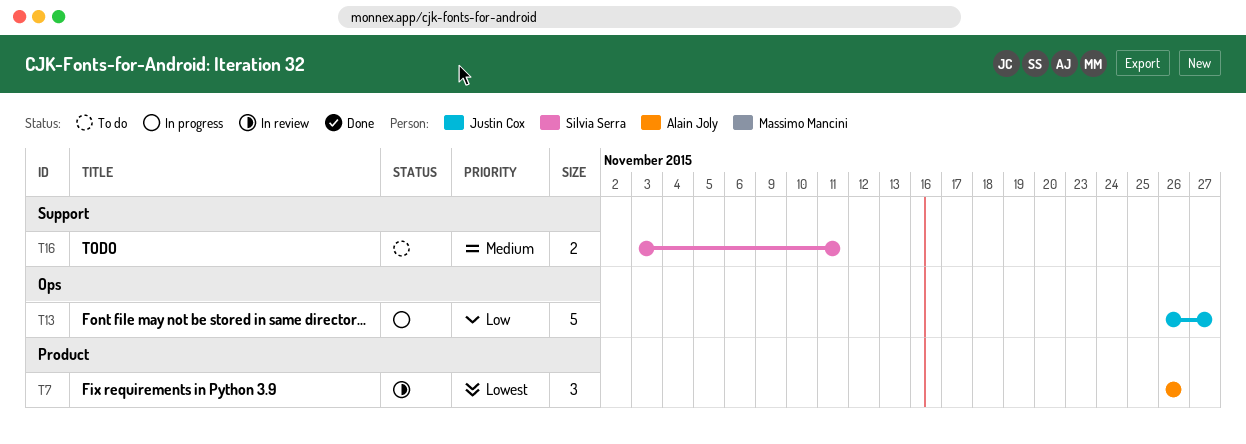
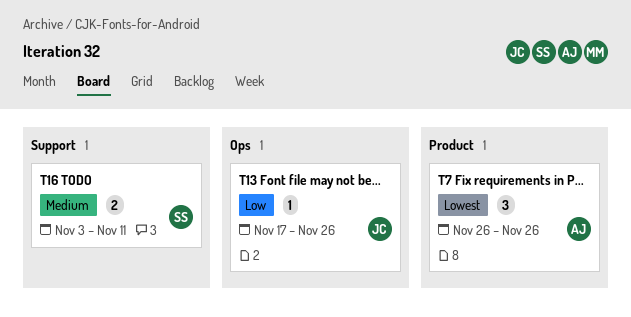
T13, estimate: 5 -> 1
T13, start: Nov 26 -> Nov 17
T13, due: Nov 27 -> Nov 26

